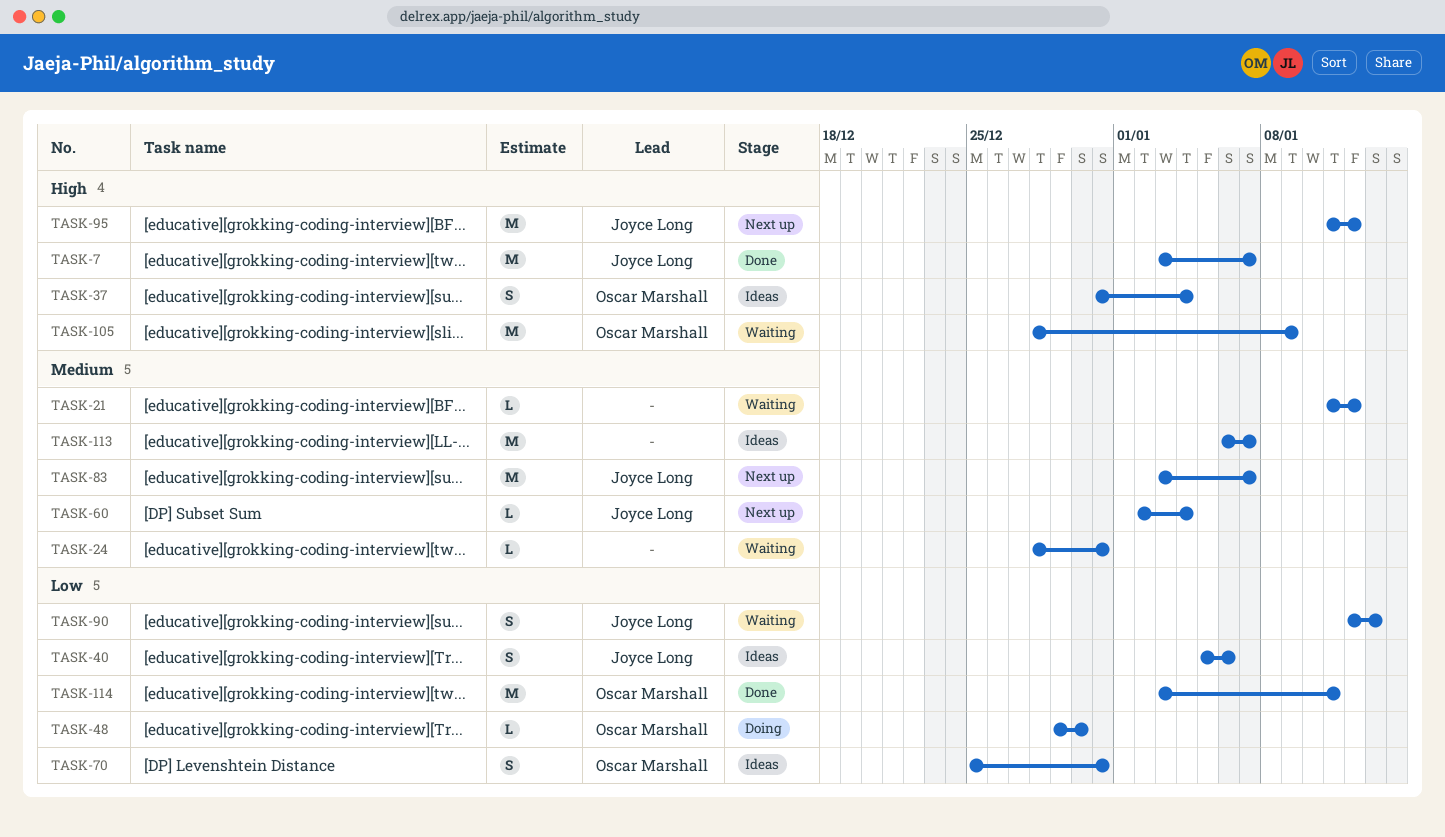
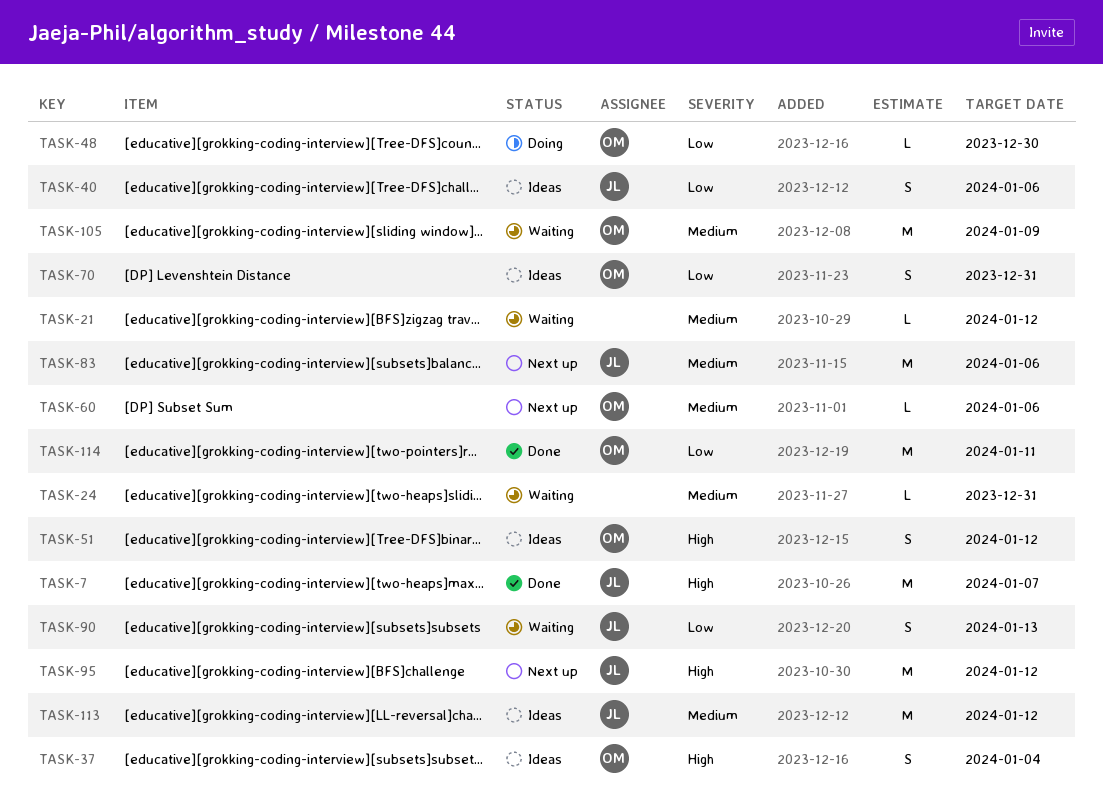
TASK-51: none -> present
TASK-60, owner: Joyce Long -> Oscar Marshall
TASK-60, due: Jan 4 -> Jan 6
TASK-83, due: Jan 7 -> Jan 6
TASK-105, priority: High -> Medium
TASK-113, owner: none -> Joyce Long
TASK-113, due: Jan 7 -> Jan 12

